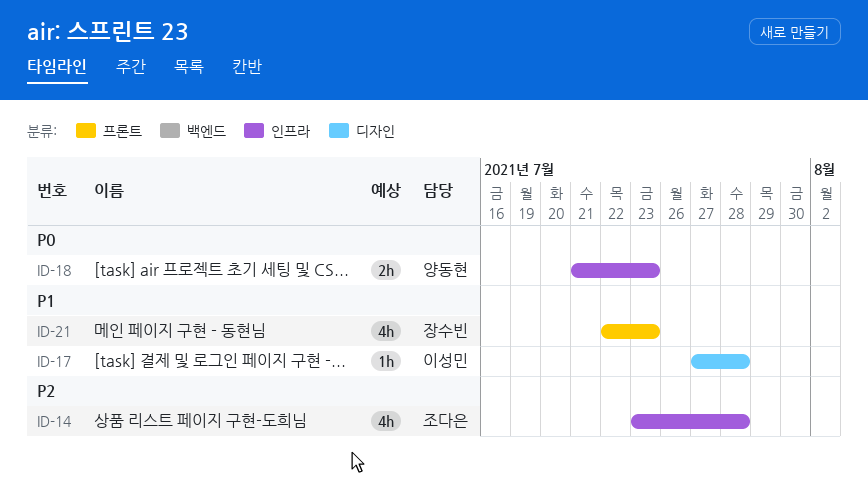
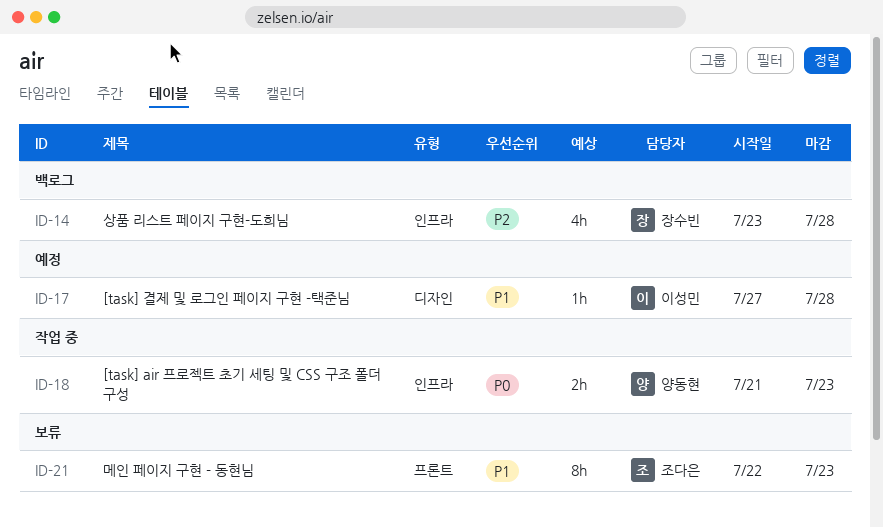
ID-14, owner: 조다은 -> 장수빈
ID-21, owner: 장수빈 -> 조다은
ID-21, estimate: 4h -> 8h

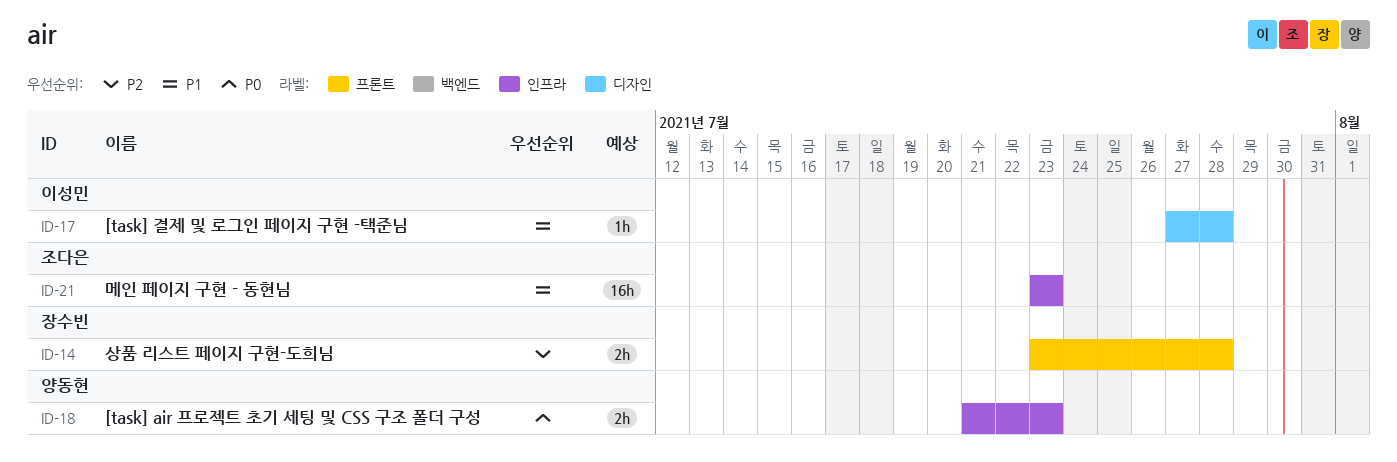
ID-14, label: 인프라 -> 프론트
ID-14, estimate: 4h -> 2h
ID-21, label: 프론트 -> 인프라
ID-21, estimate: 8h -> 16h
ID-21, start: Jul 22 -> Jul 23

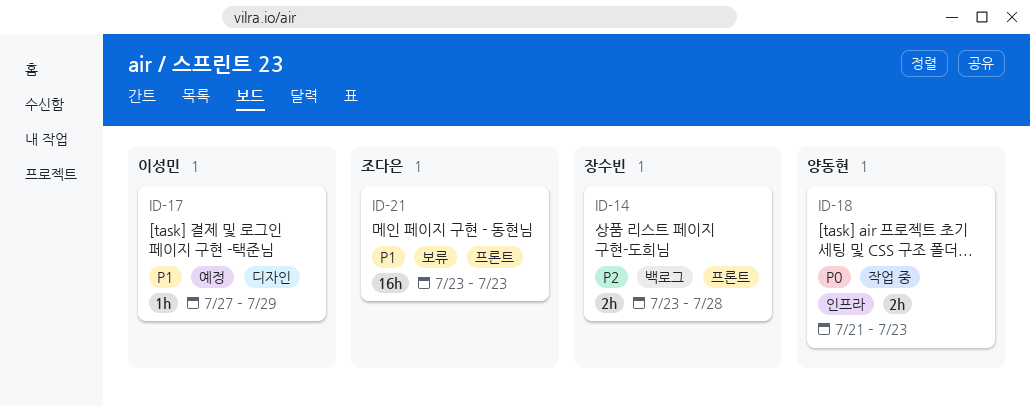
ID-17, due: Jul 28 -> Jul 29
ID-21, label: 인프라 -> 프론트

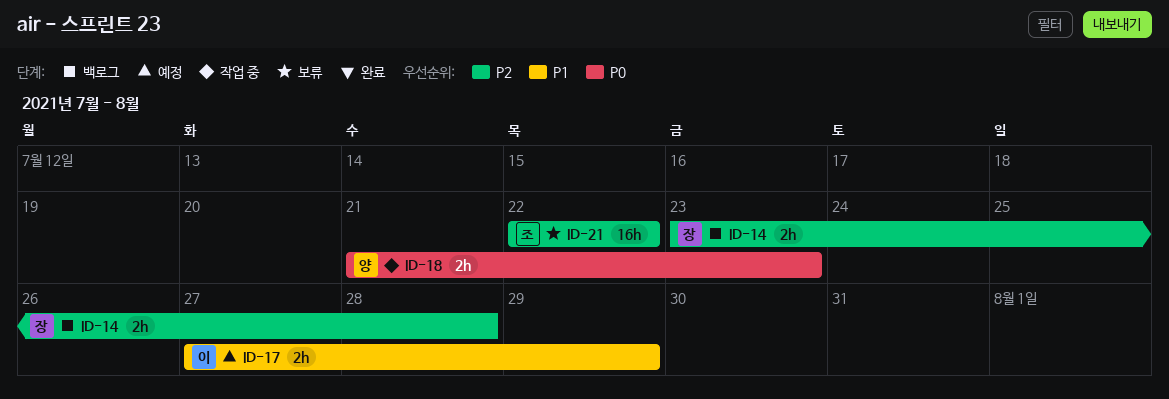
ID-17, estimate: 1h -> 2h
ID-21, priority: P1 -> P2
ID-21, start: Jul 23 -> Jul 22
ID-21, due: Jul 23 -> Jul 22

